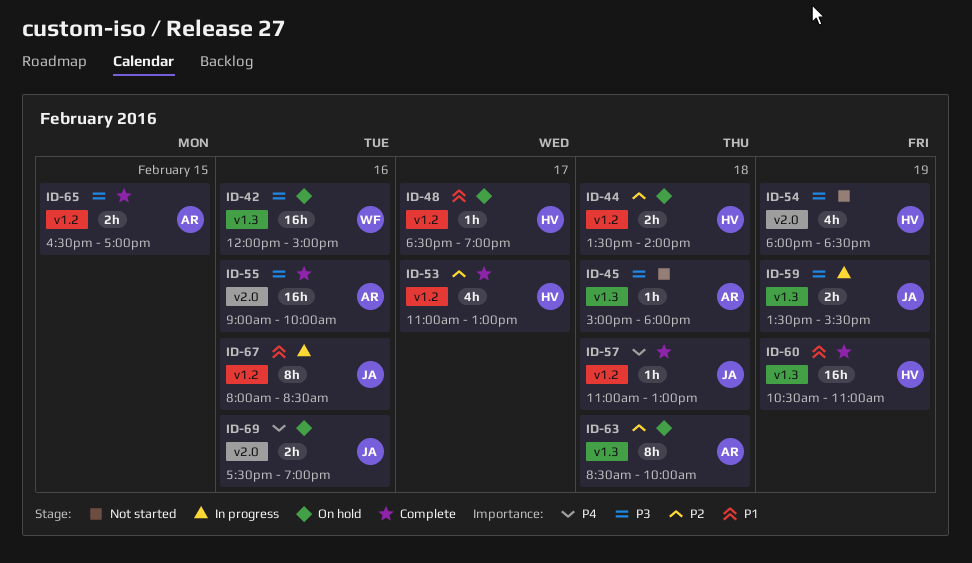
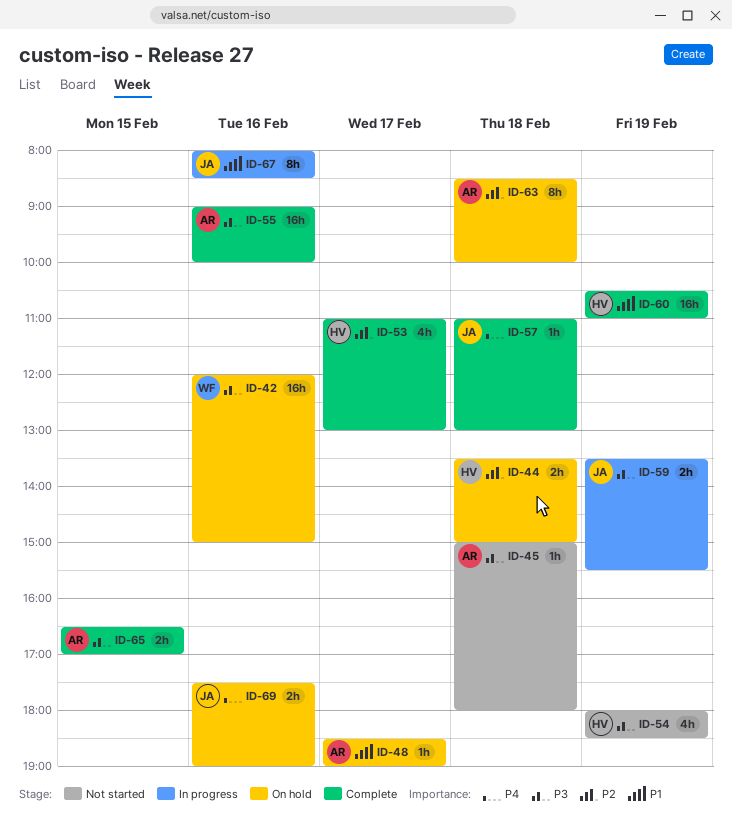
ID-44, ends: 14:00 -> 15:00
ID-48, owner: HV -> AR

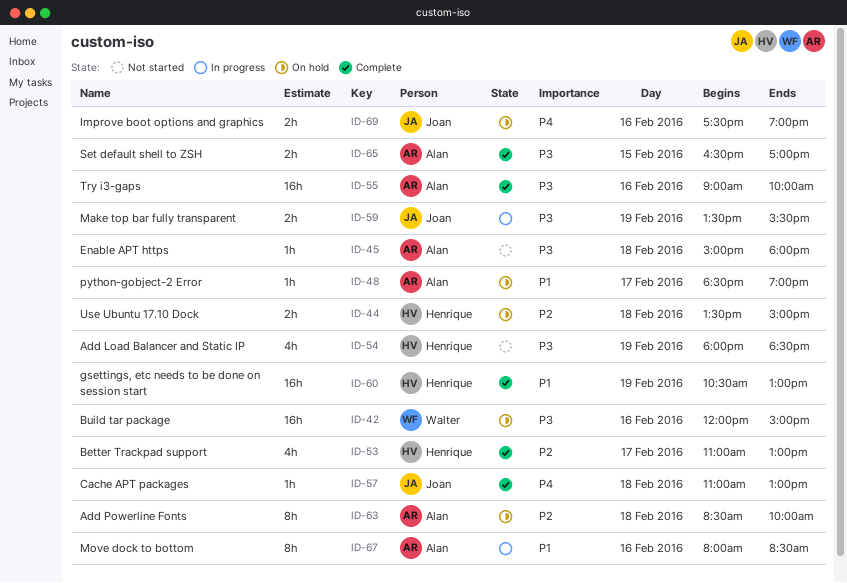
ID-60, ends: 11:00 -> 13:00
ID-67, owner: Joan -> Alan

